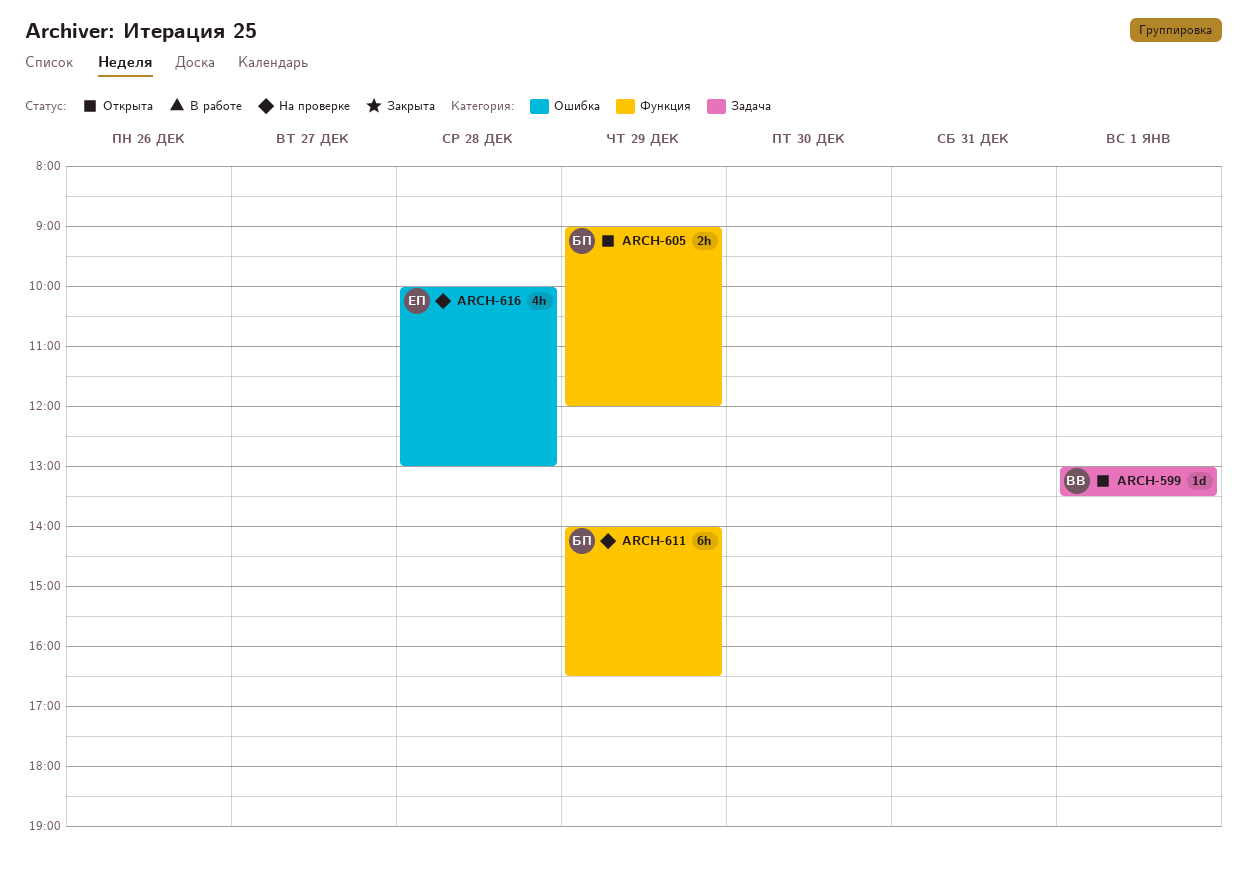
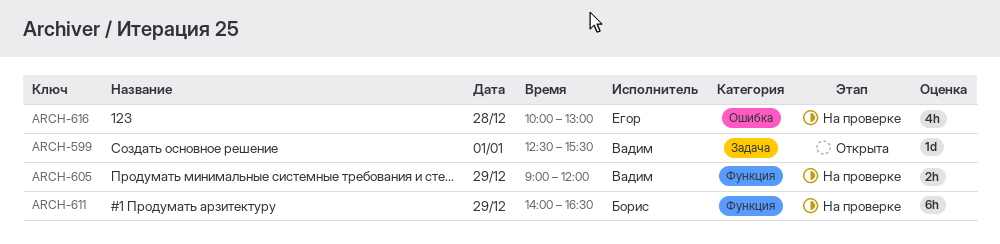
ARCH-599, begins: 13:00 -> 12:30
ARCH-599, ends: 13:30 -> 15:30
ARCH-605, status: Открыта -> На проверке
ARCH-605, owner: Борис -> Вадим

